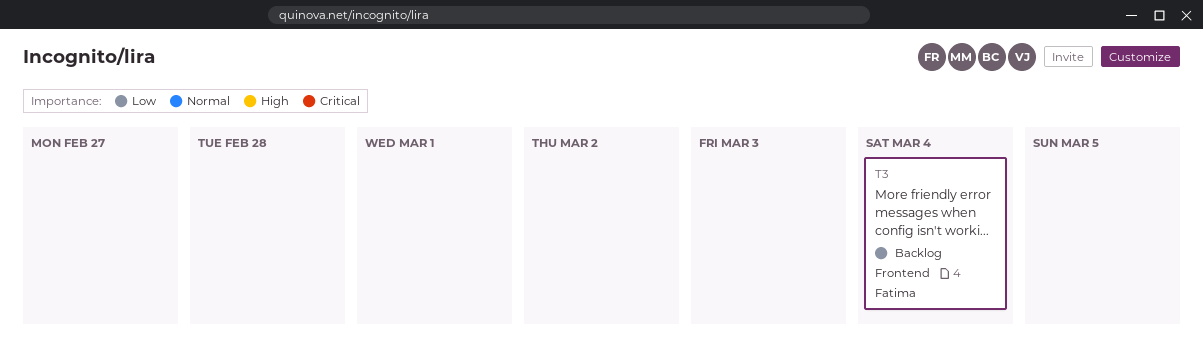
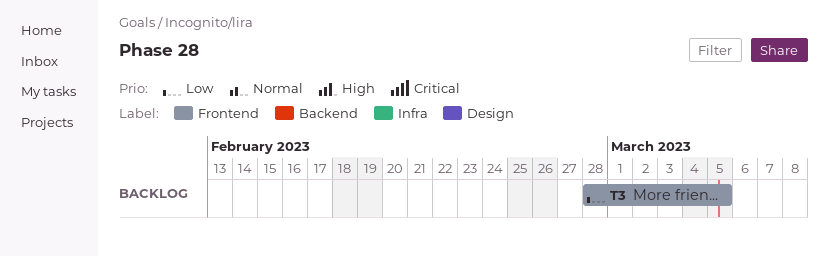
T3, due: Mar 4 -> Mar 5

